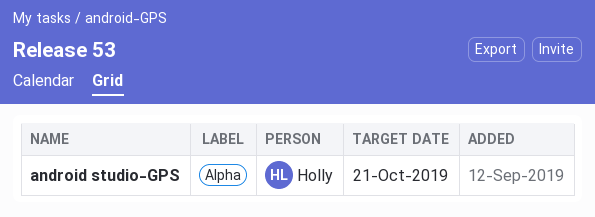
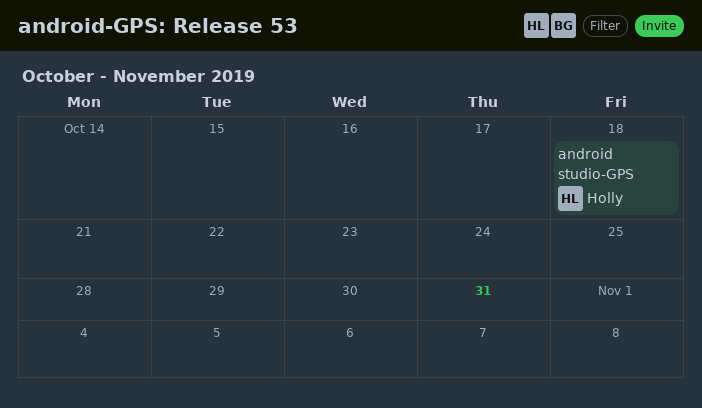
android studio-GPS, due: Oct 21 -> Oct 18

